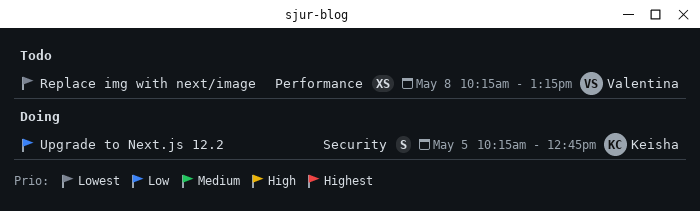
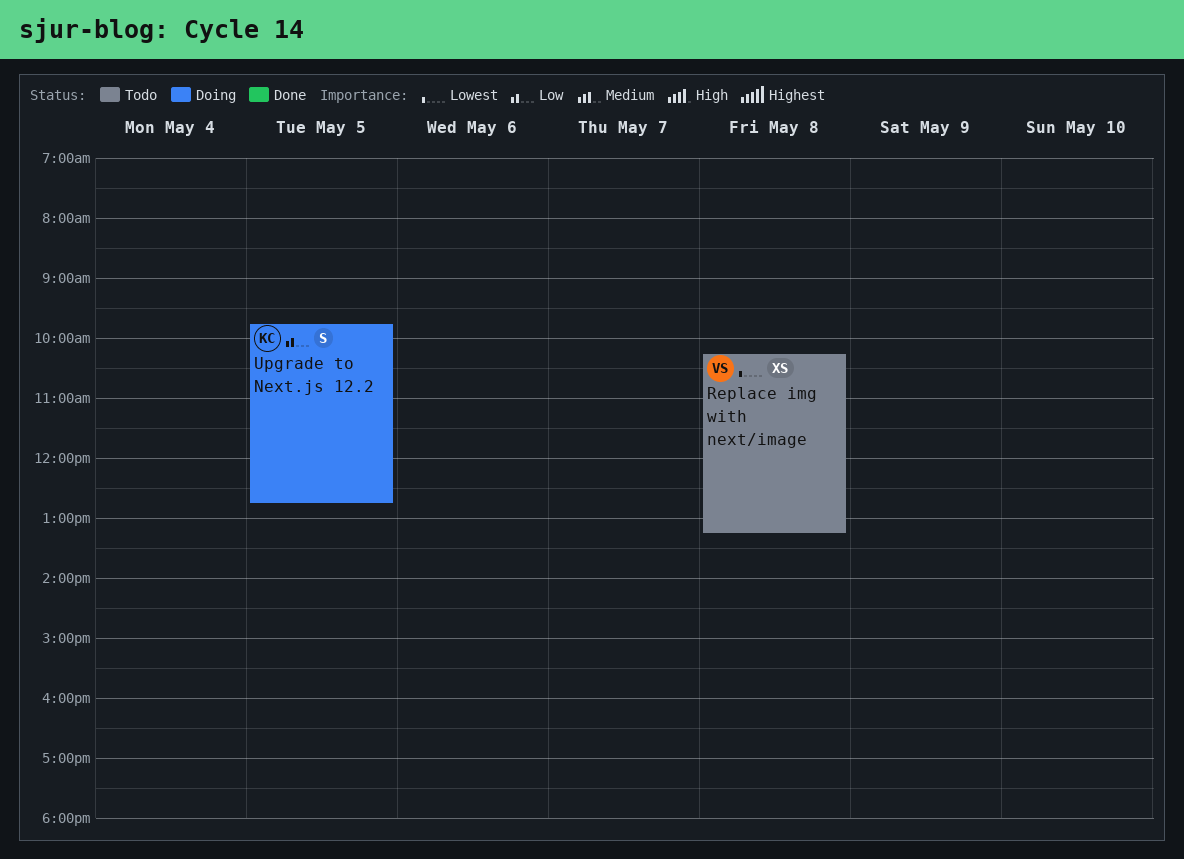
Upgrade to Next.js 12.2, begins: 10:15 -> 09:45

